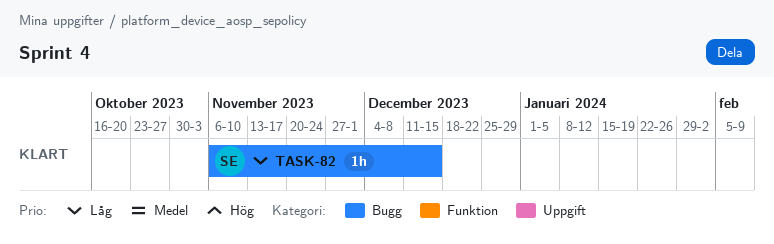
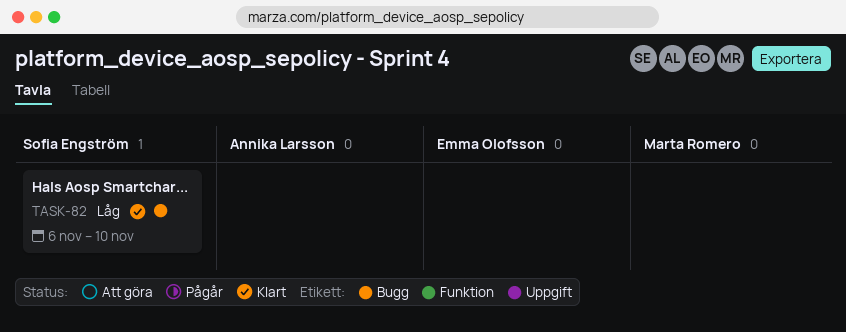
TASK-82, due: Dec 15 -> Nov 10

